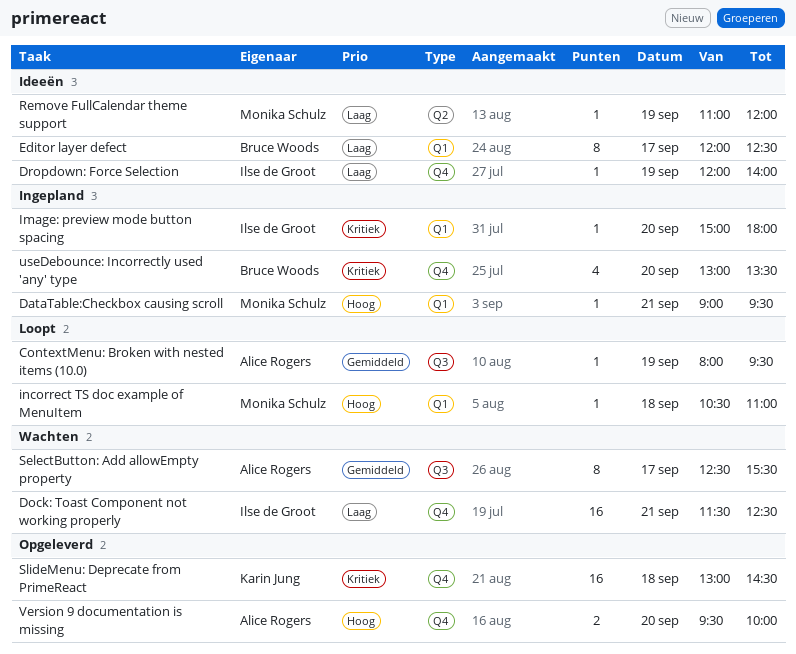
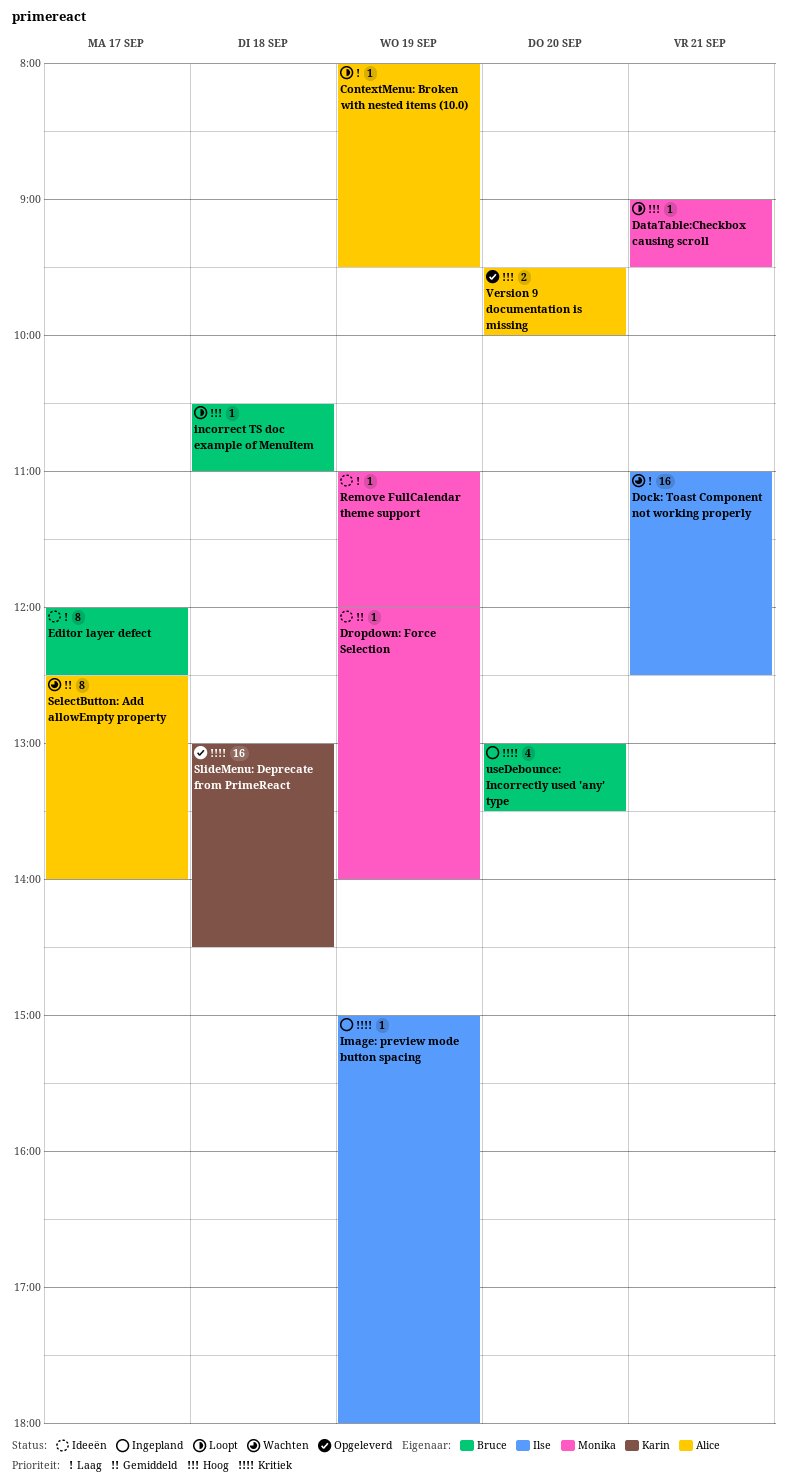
ContextMenu: Broken with nested items (10.0), priority: Gemiddeld -> Laag
DataTable:Checkbox causing scroll, status: Ingepland -> Loopt
Dock: Toast Component not working properly, begins: 11:30 -> 11:00
Dropdown: Force Selection, owner: Ilse de Groot -> Monika Schulz
Dropdown: Force Selection, priority: Laag -> Gemiddeld
Image: preview mode button spacing, day: Sep 20 -> Sep 19
incorrect TS doc example of MenuItem, owner: Monika Schulz -> Bruce Woods
SelectButton: Add allowEmpty property, ends: 15:30 -> 14:00

